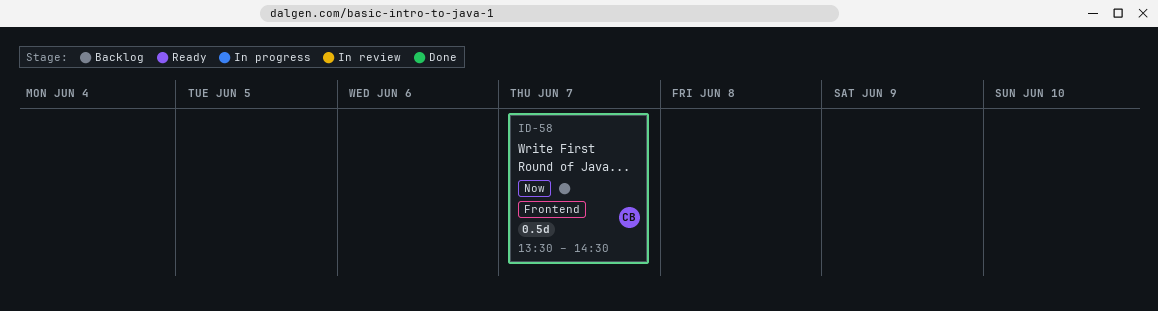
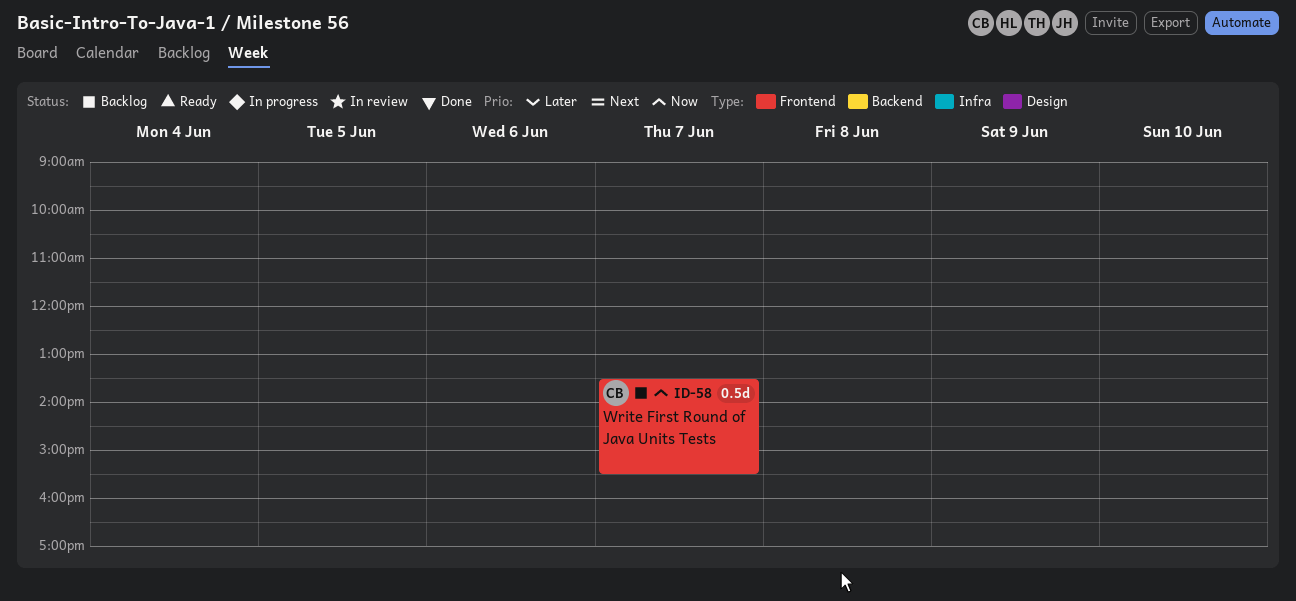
ID-58, ends: 14:30 -> 15:30

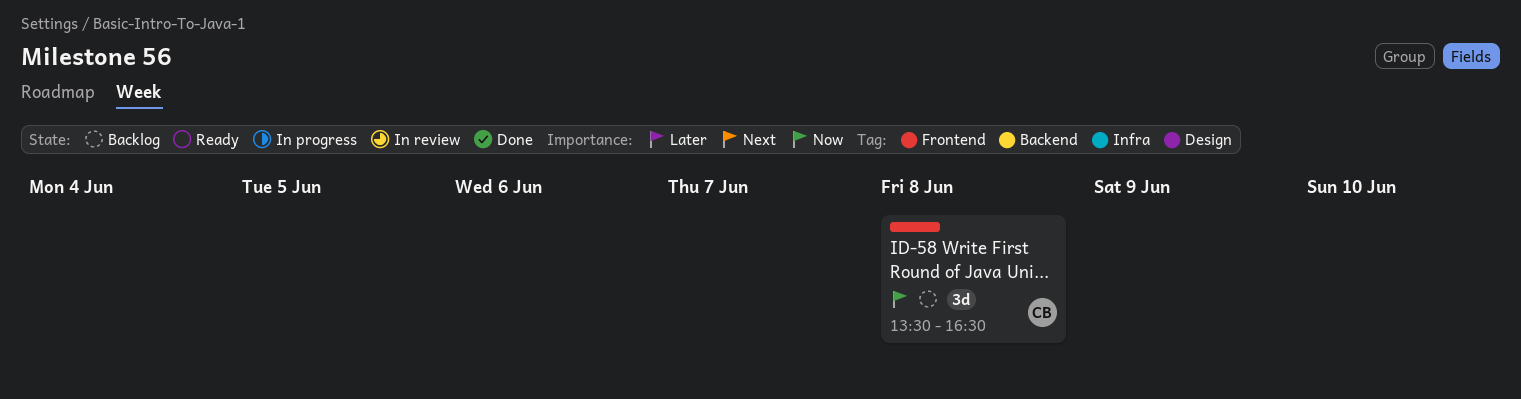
ID-58, estimate: 0.5d -> 3d
ID-58, day: Jun 7 -> Jun 8
ID-58, ends: 15:30 -> 16:30

